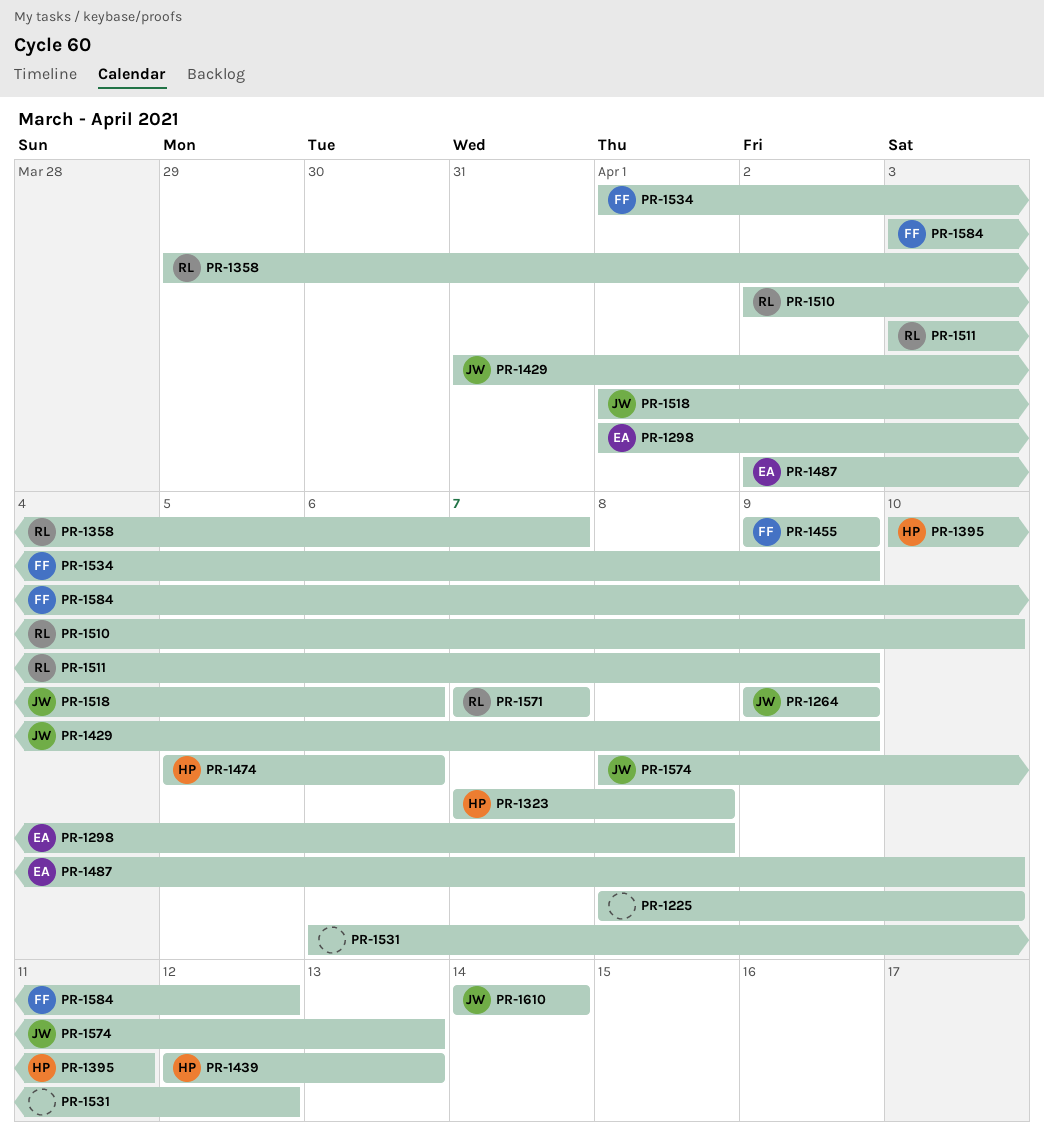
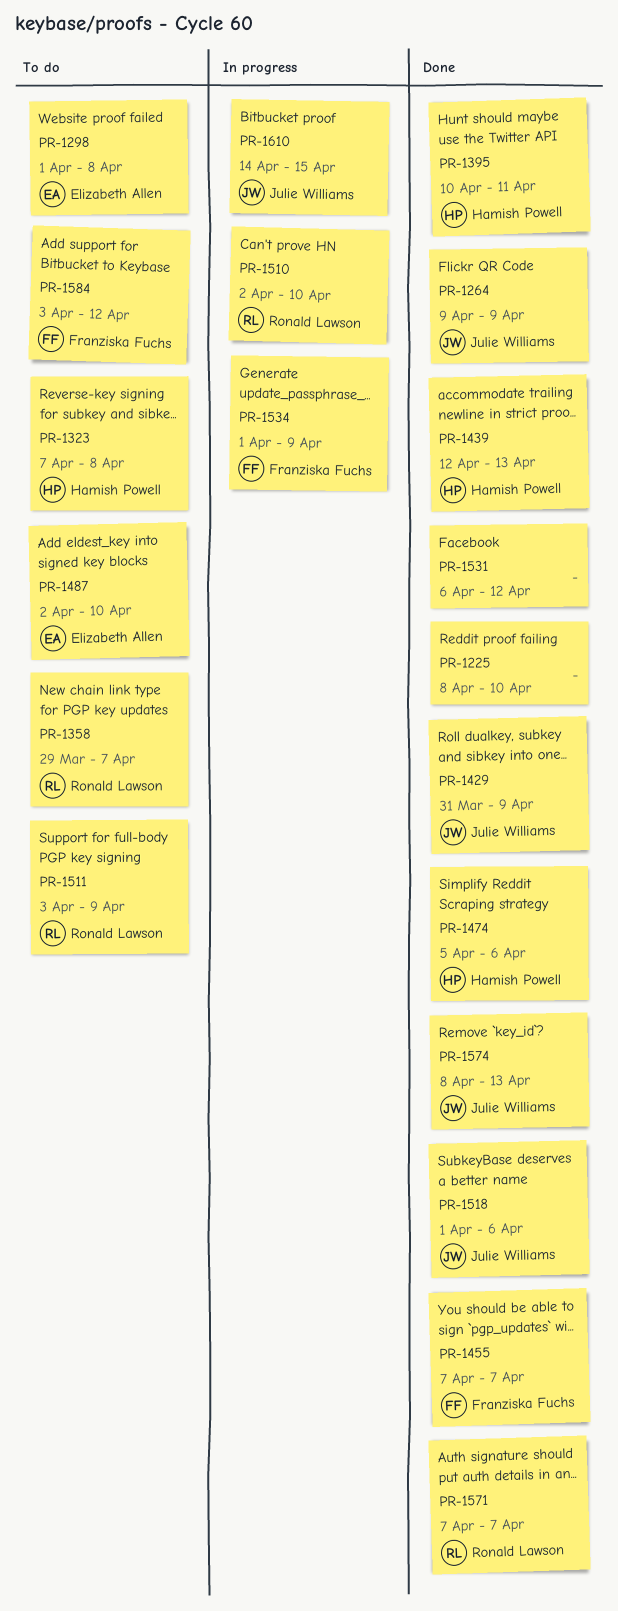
PR-1455, start: Apr 9 -> Apr 7
PR-1455, due: Apr 9 -> Apr 7
PR-1610, due: Apr 14 -> Apr 15

